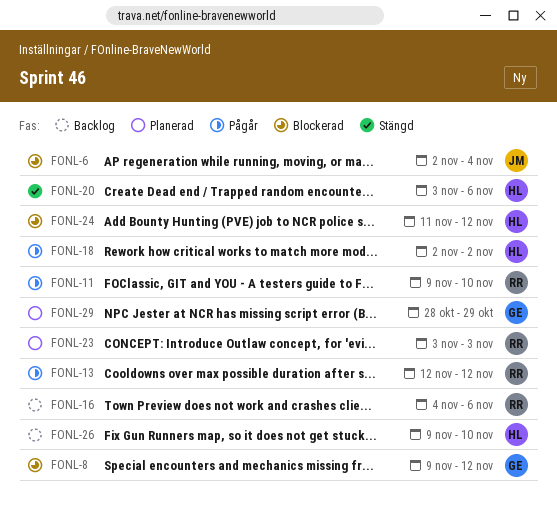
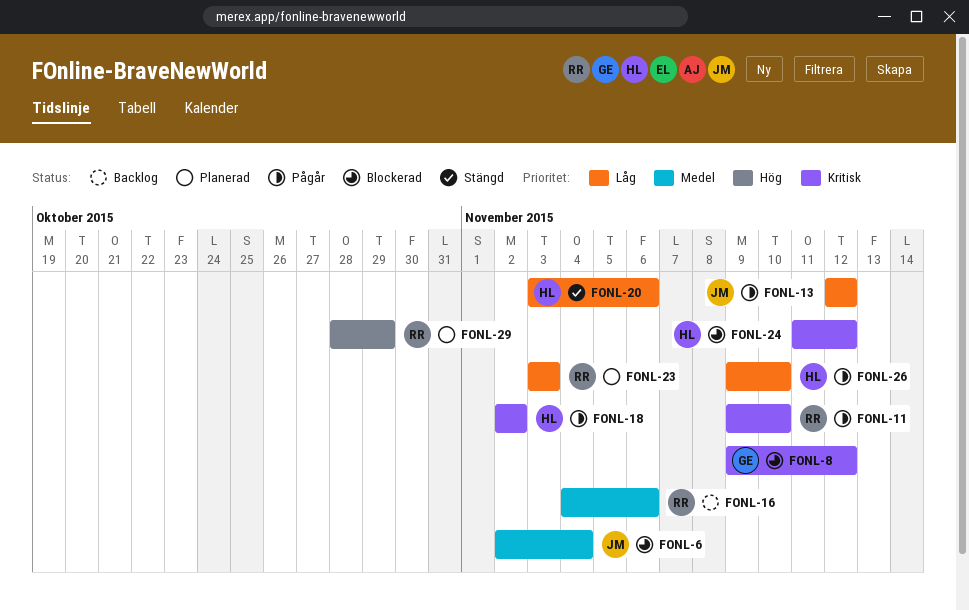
FONL-13, owner: RR -> JM
FONL-26, status: Backlog -> Pågår
FONL-29, owner: GE -> RR

